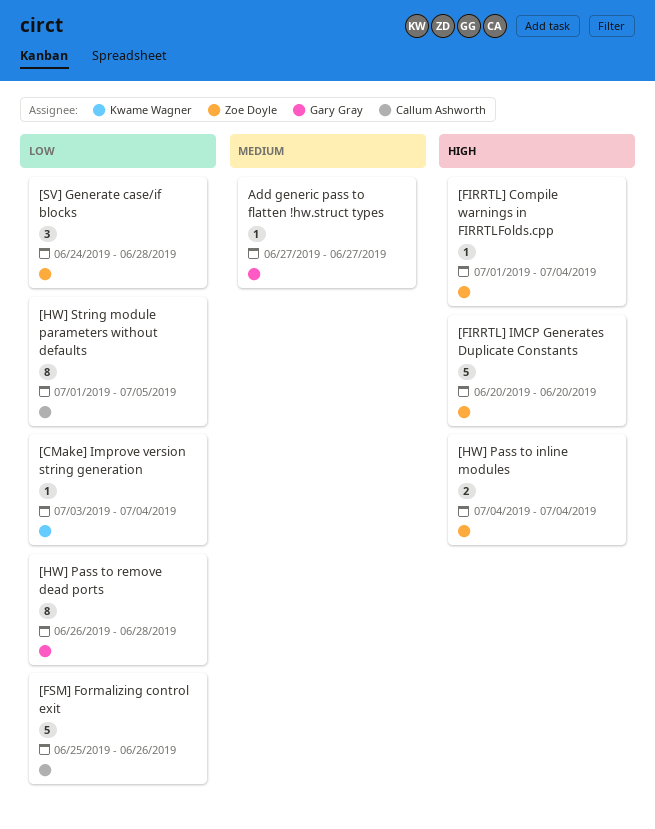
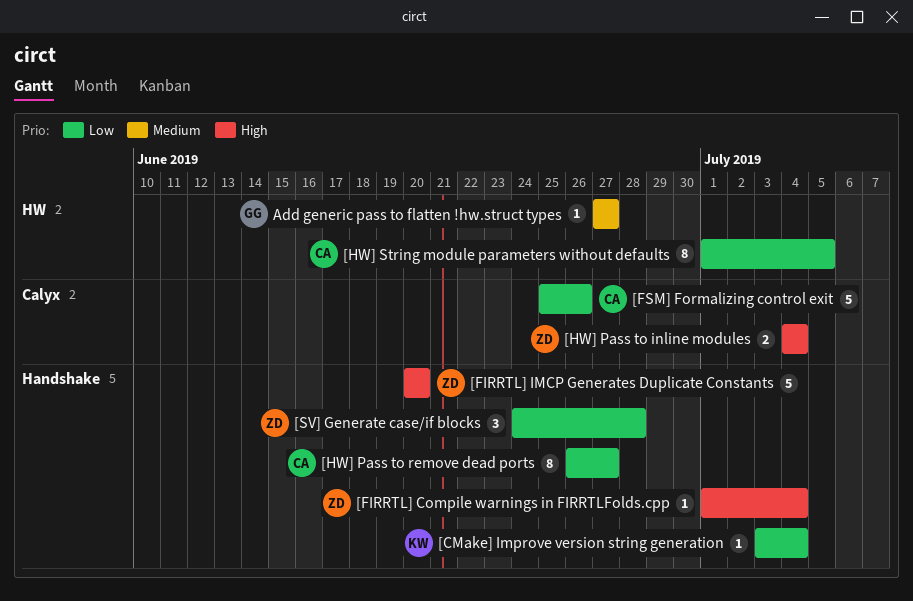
[HW] Pass to remove dead ports, owner: Gary Gray -> Callum Ashworth
[HW] Pass to remove dead ports, due: Jun 28 -> Jun 27

